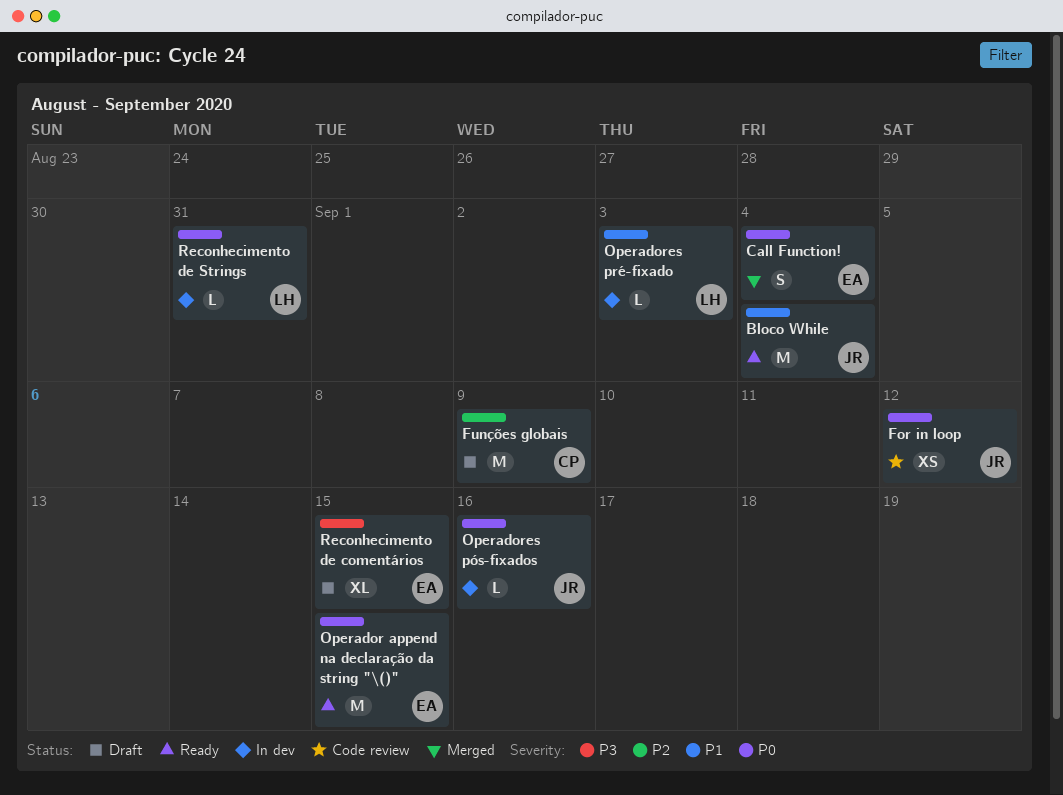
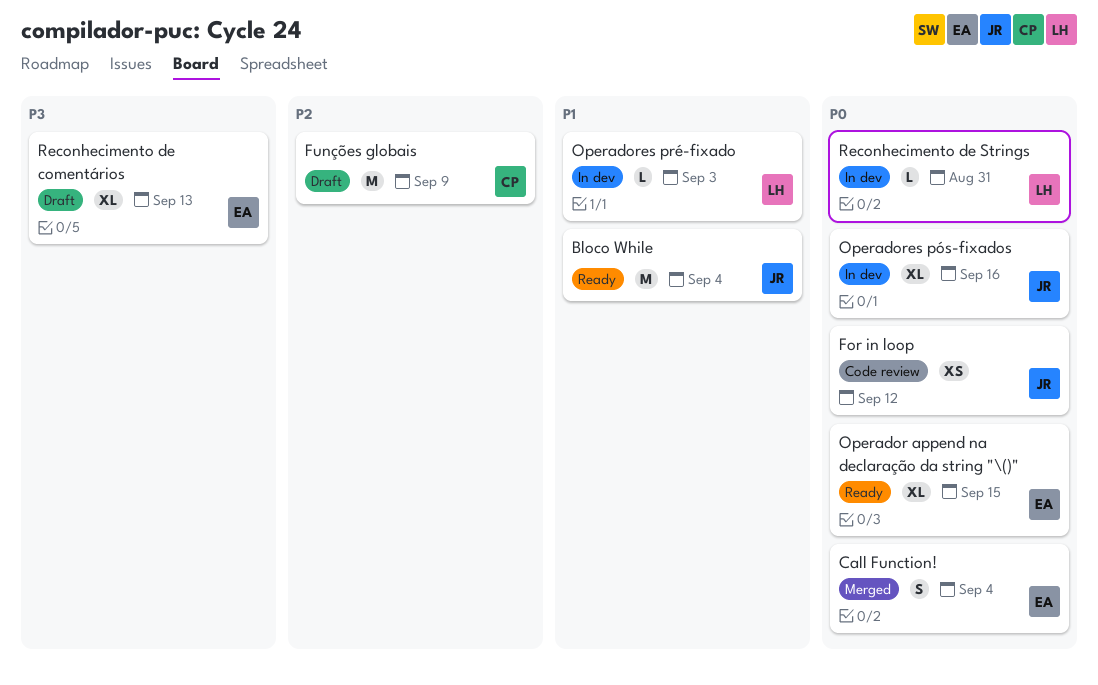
Operador append na declaração da string "\()", estimate: M -> XL
Operadores pós-fixados, estimate: L -> XL
Reconhecimento de comentários, due: Sep 15 -> Sep 13

